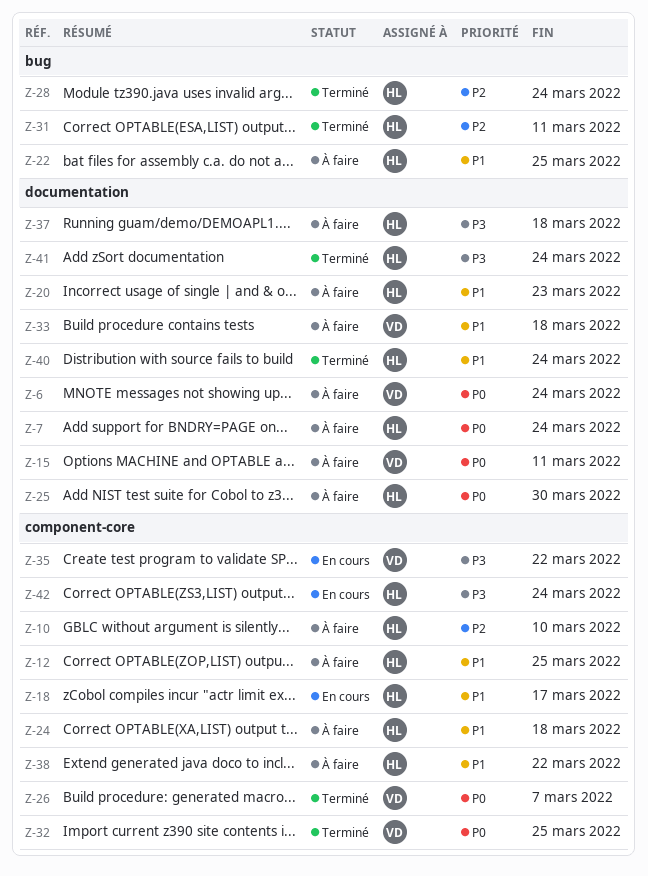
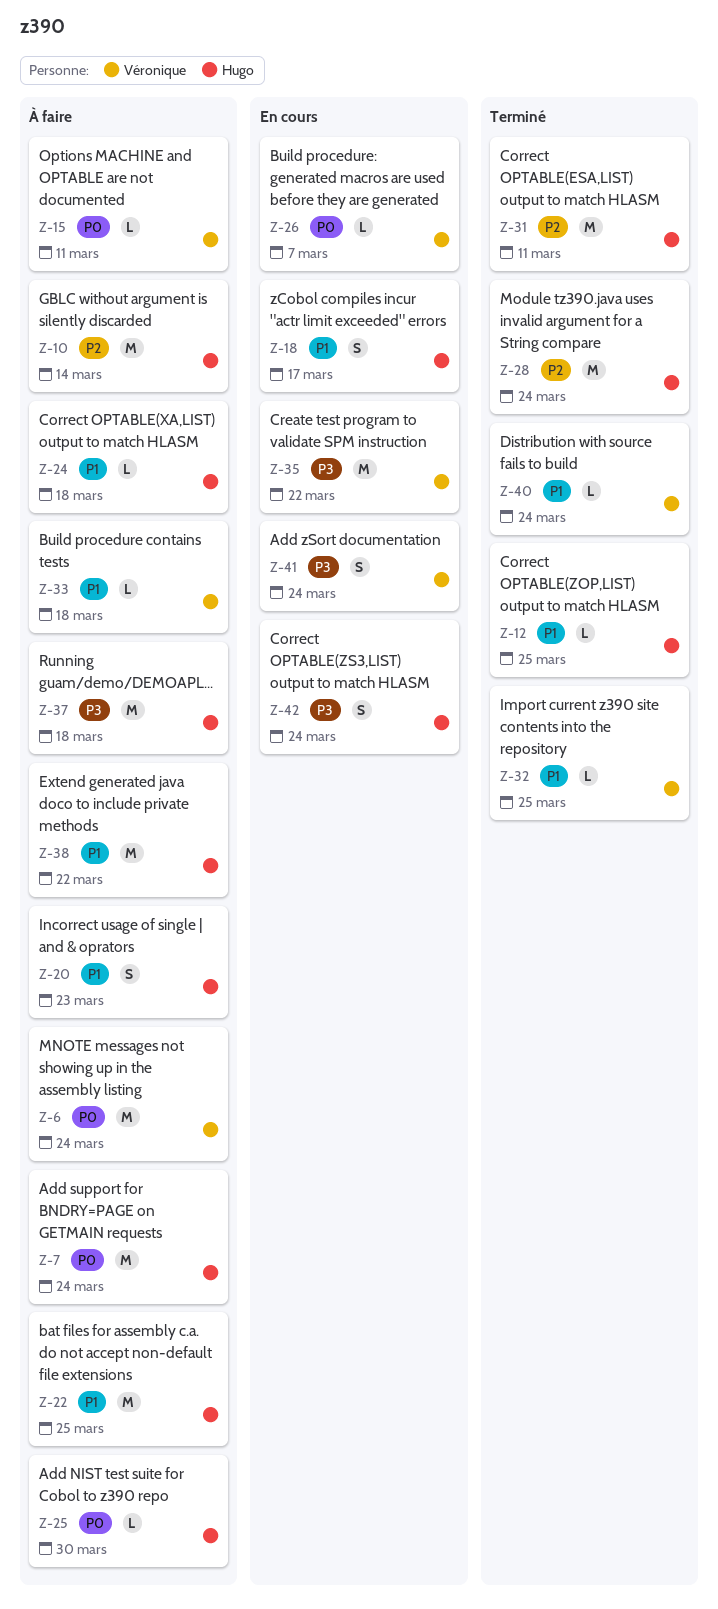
Z-10, due: Mar 10 -> Mar 14
Z-12, status: À faire -> Terminé
Z-26, status: Terminé -> En cours
Z-32, priority: P0 -> P1
Z-40, owner: Hugo -> Véronique
Z-41, status: Terminé -> En cours
Z-41, owner: Hugo -> Véronique

